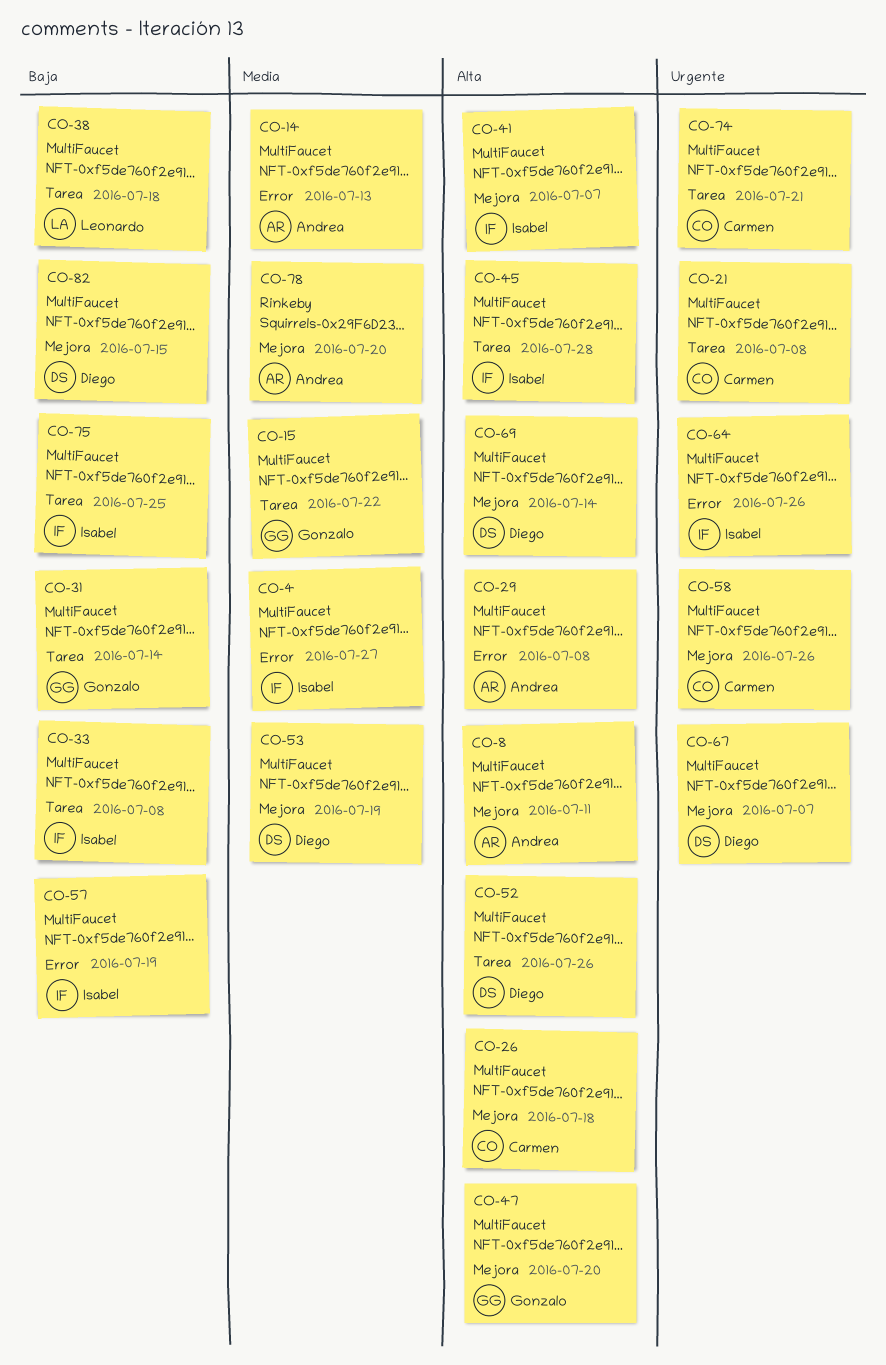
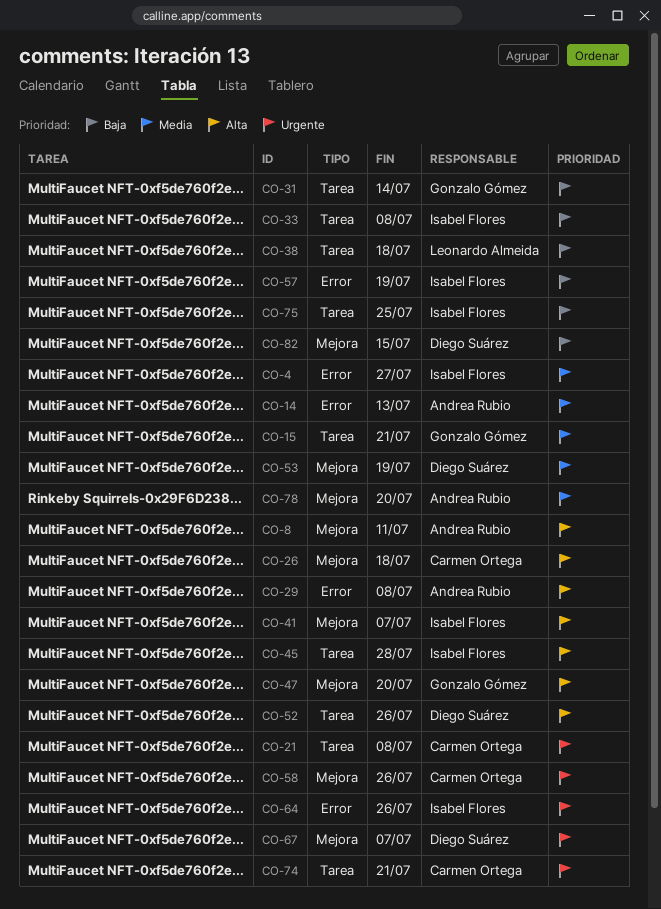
CO-15, due: Jul 22 -> Jul 21
CO-69: present -> none

